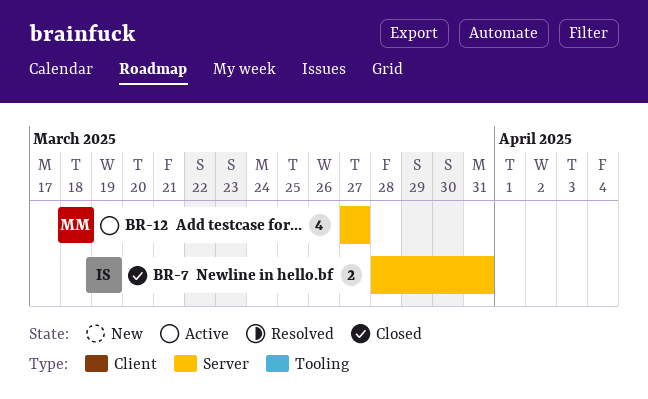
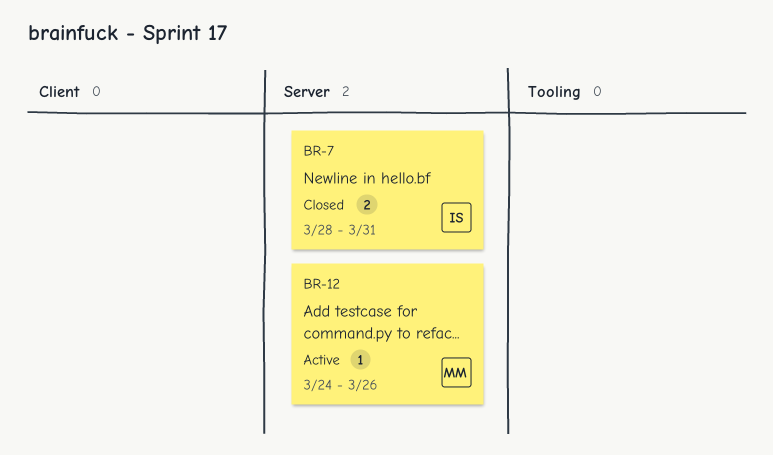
BR-12, estimate: 4 -> 1
BR-12, start: Mar 27 -> Mar 24
BR-12, due: Mar 27 -> Mar 26

